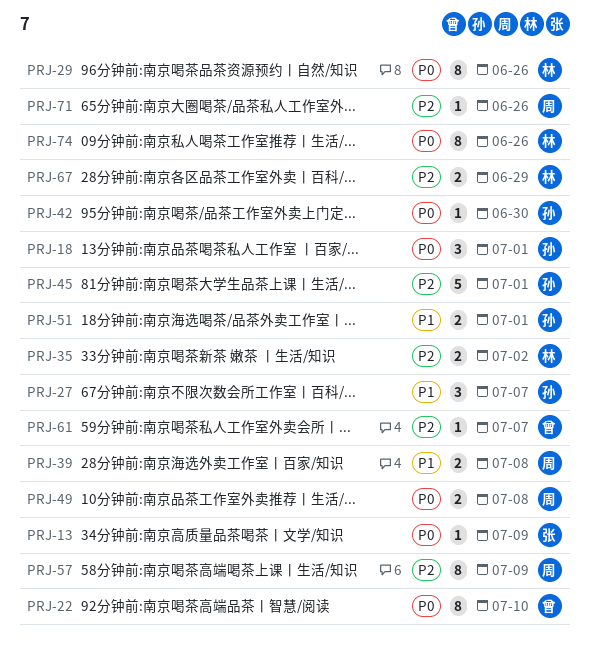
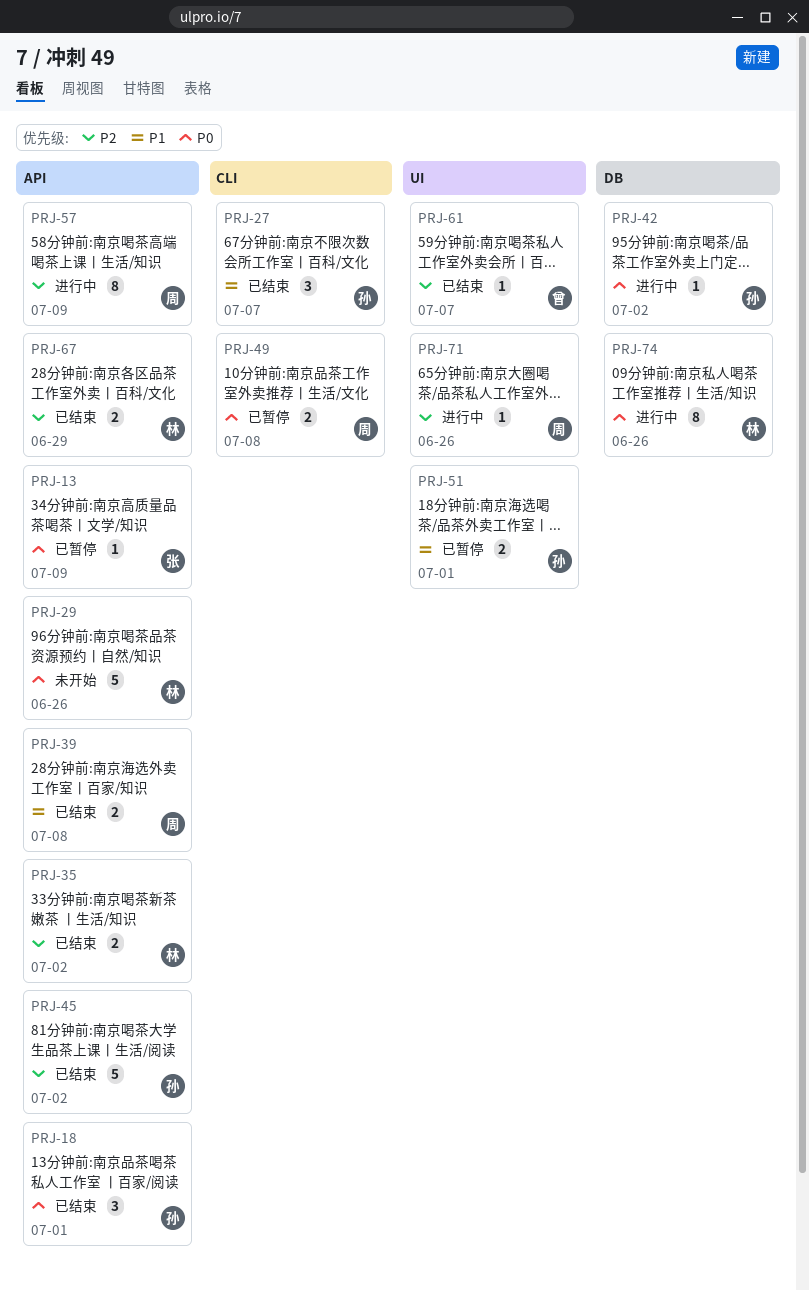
PRJ-22: present -> none
PRJ-29, estimate: 8 -> 5
PRJ-42, due: Jun 30 -> Jul 2
PRJ-45, due: Jul 1 -> Jul 2

